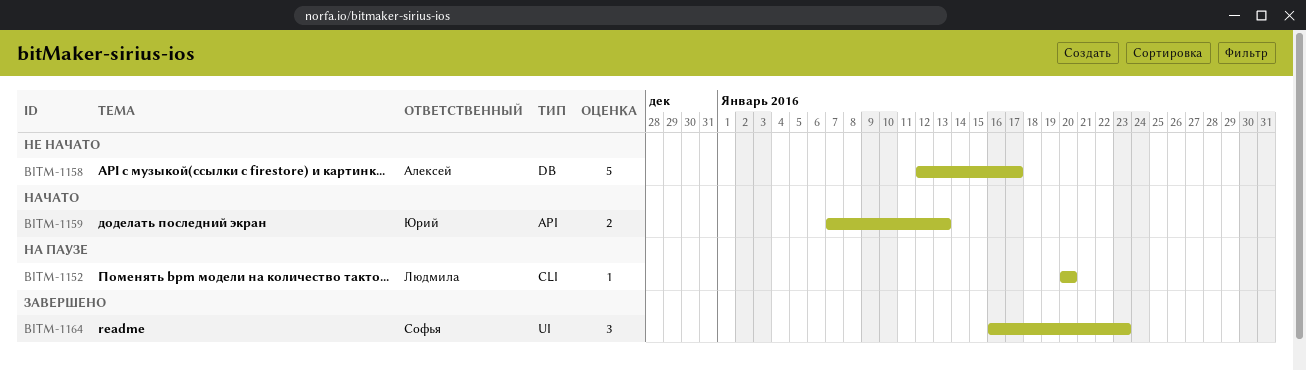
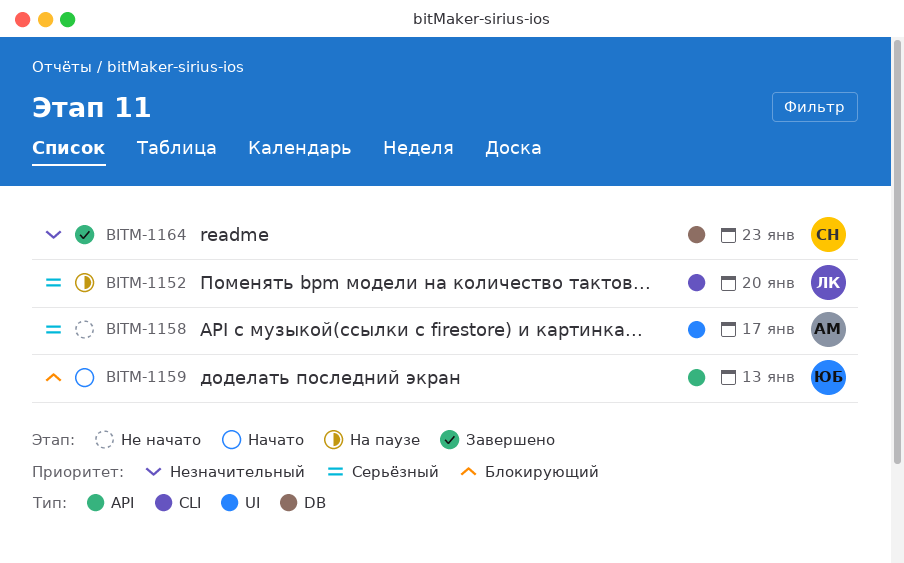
BITM-1158, label: DB -> UI
BITM-1164, label: UI -> DB

